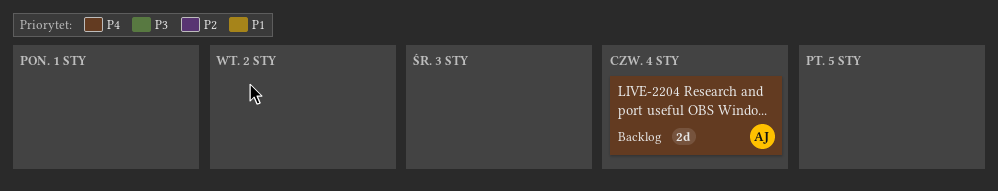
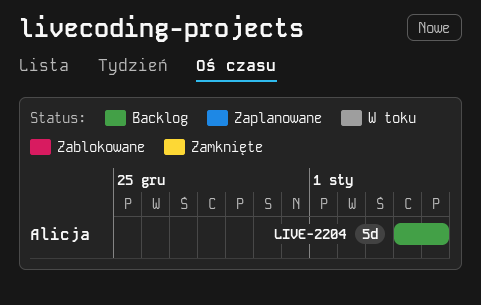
LIVE-2204, estimate: 2d -> 5d
LIVE-2204, due: Jan 4 -> Jan 5

